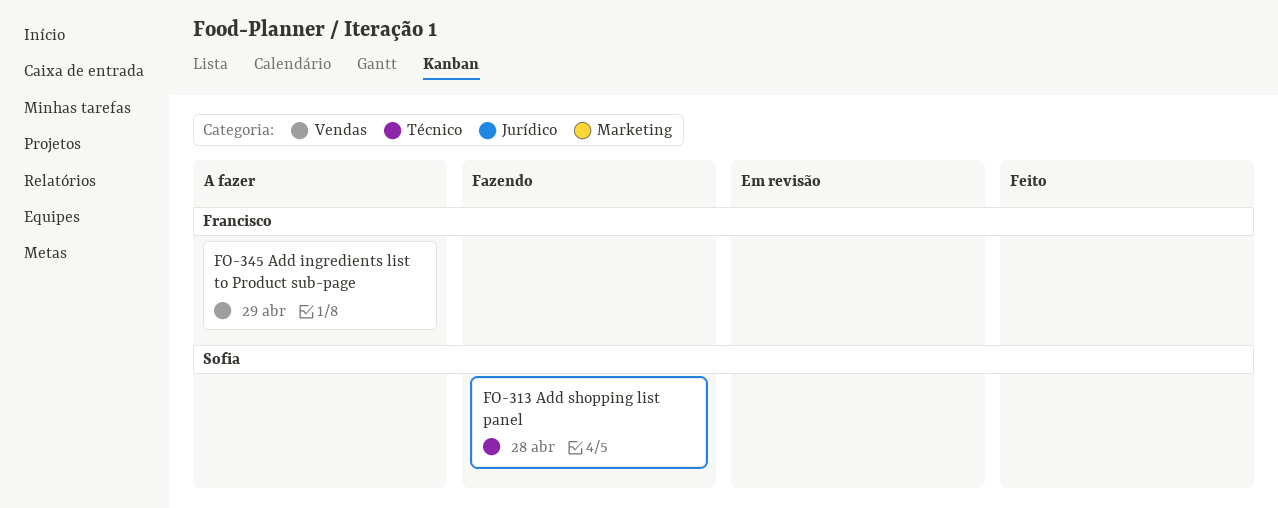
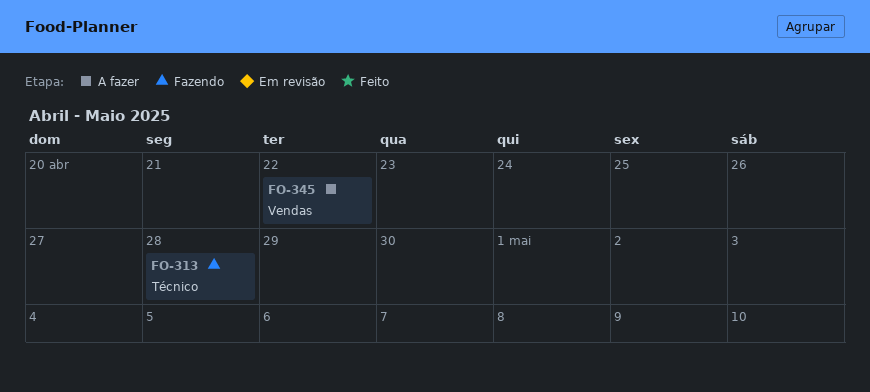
FO-345, due: Apr 29 -> Apr 22

